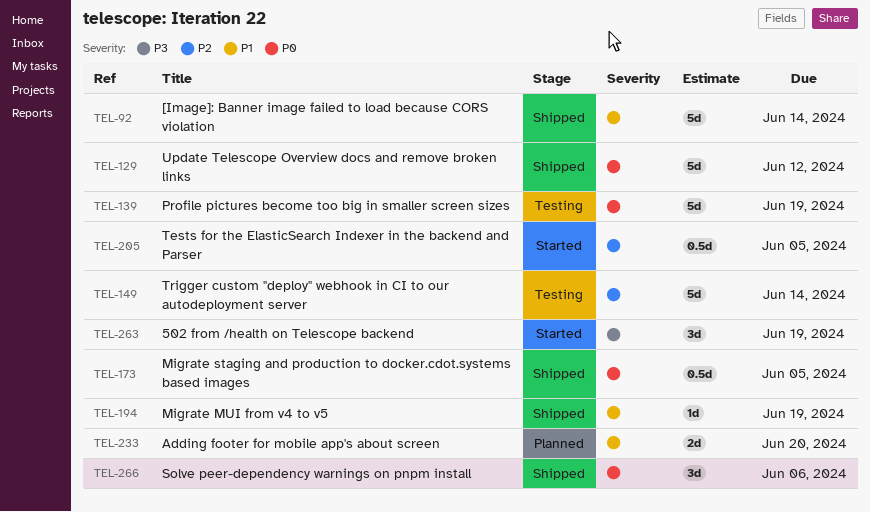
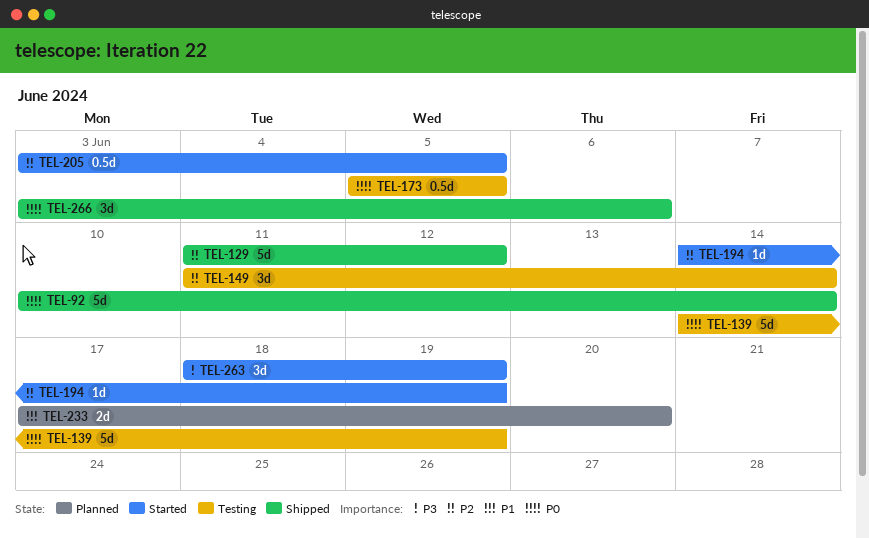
TEL-92, priority: P1 -> P0
TEL-129, priority: P0 -> P2
TEL-149, estimate: 5d -> 3d
TEL-173, status: Shipped -> Testing
TEL-194, status: Shipped -> Started
TEL-194, priority: P1 -> P2

